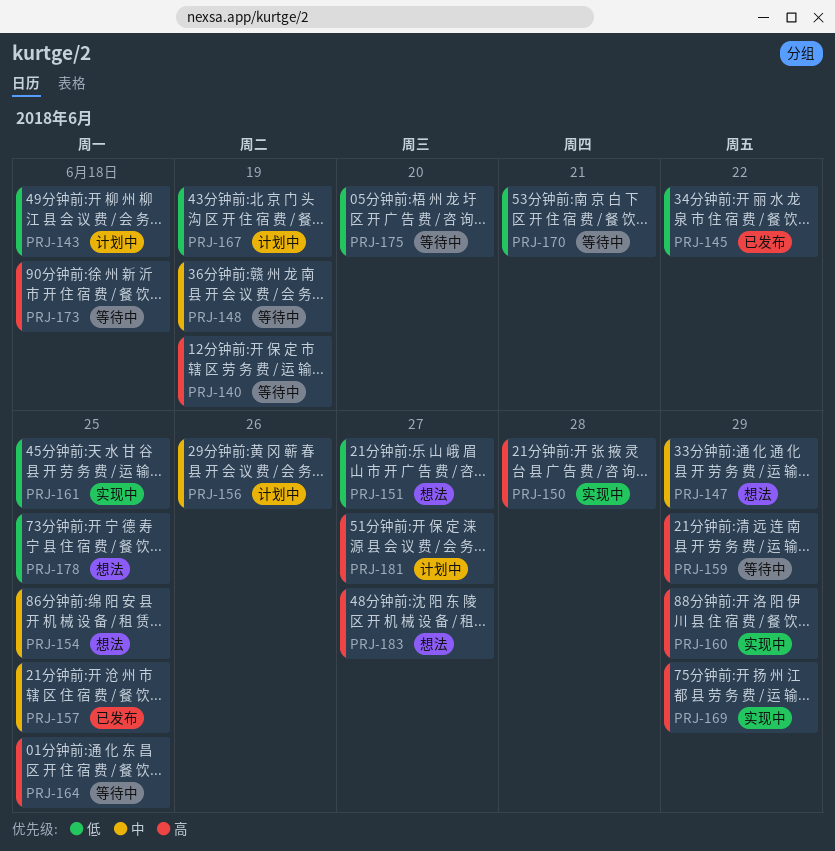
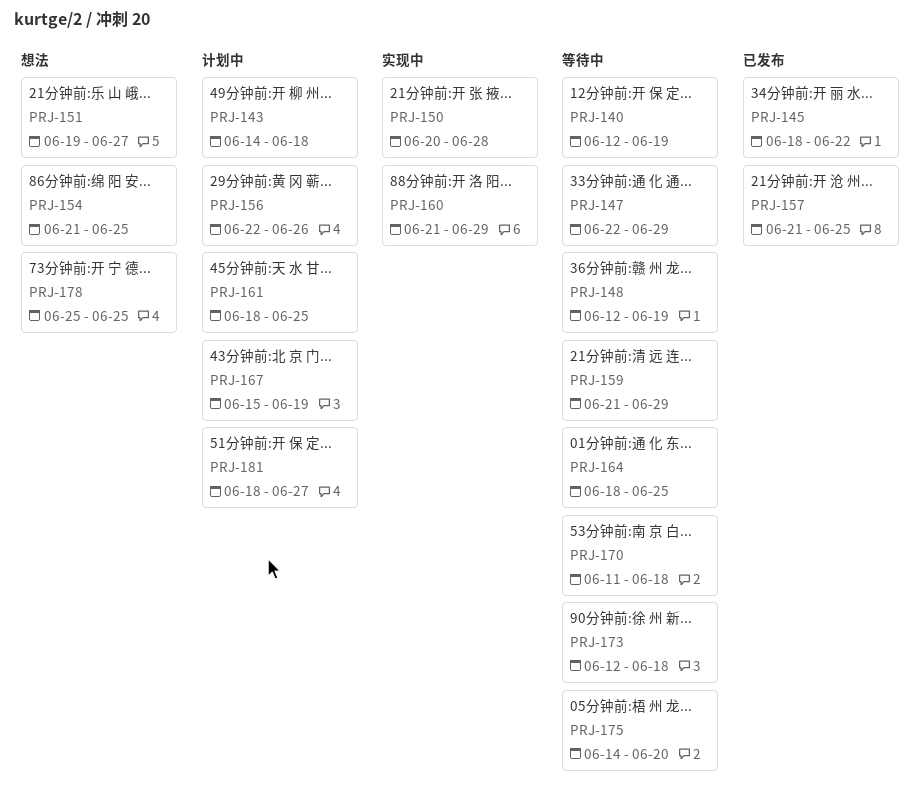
PRJ-147, status: 想法 -> 等待中
PRJ-161, status: 实现中 -> 计划中
PRJ-169: present -> none
PRJ-170, due: Jun 21 -> Jun 18
PRJ-183: present -> none

